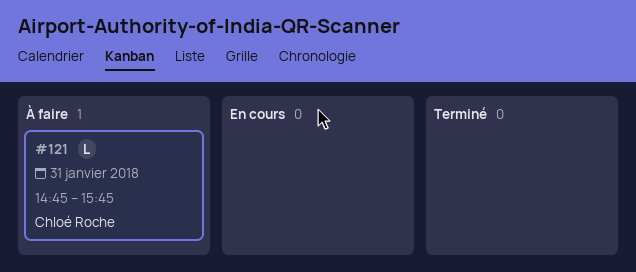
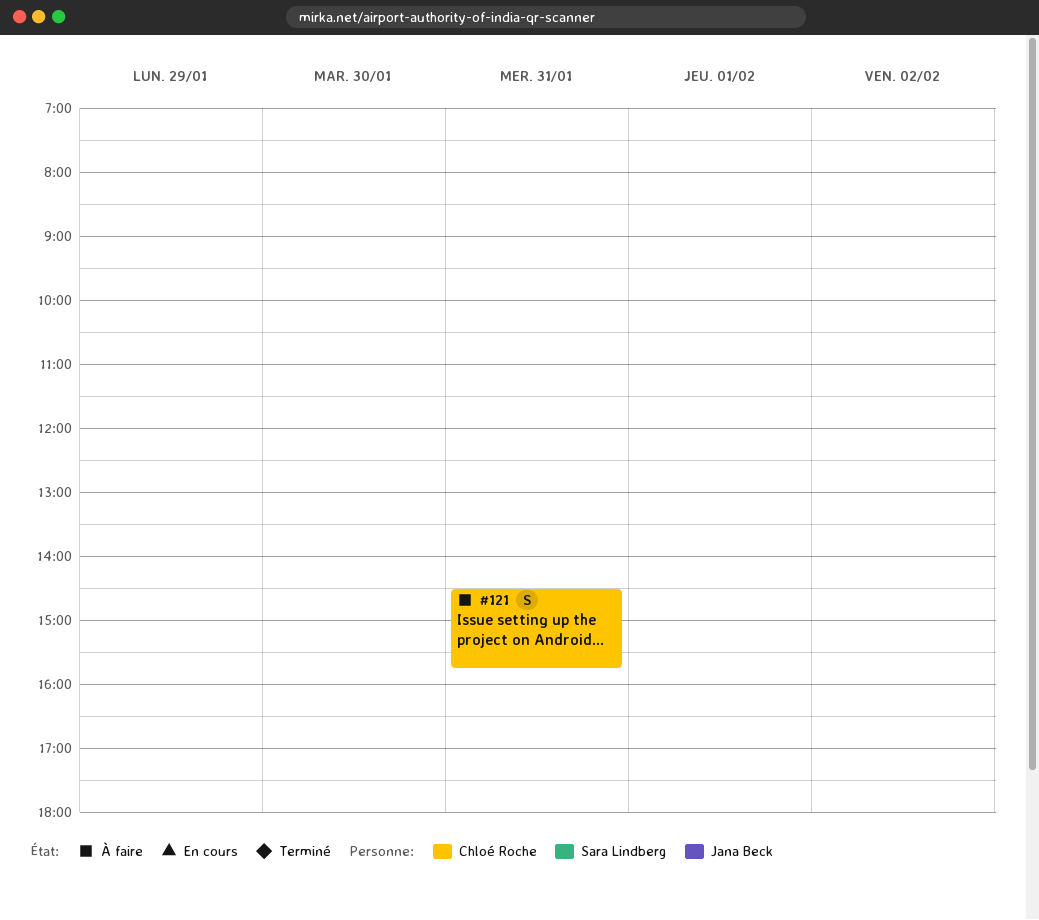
#121, estimate: L -> S
#121, begins: 14:45 -> 14:30

